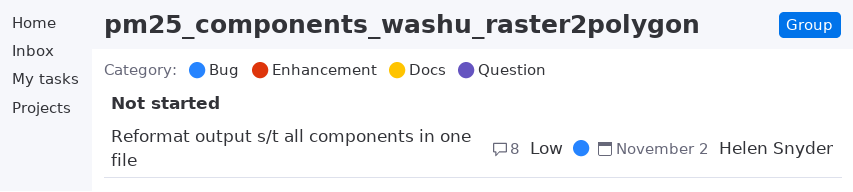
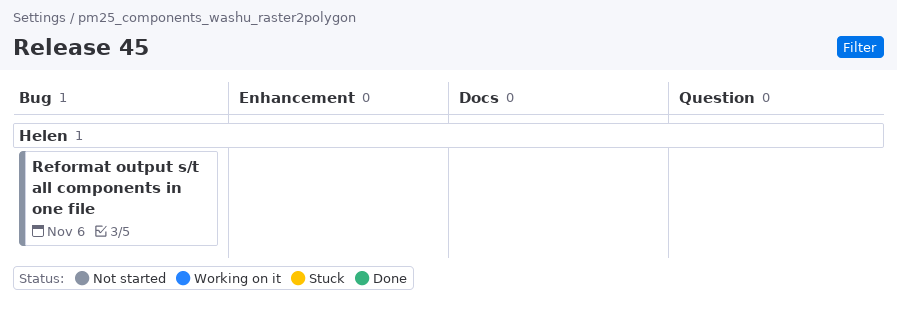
Reformat output s/t all components in one file, due: Nov 2 -> Nov 6

